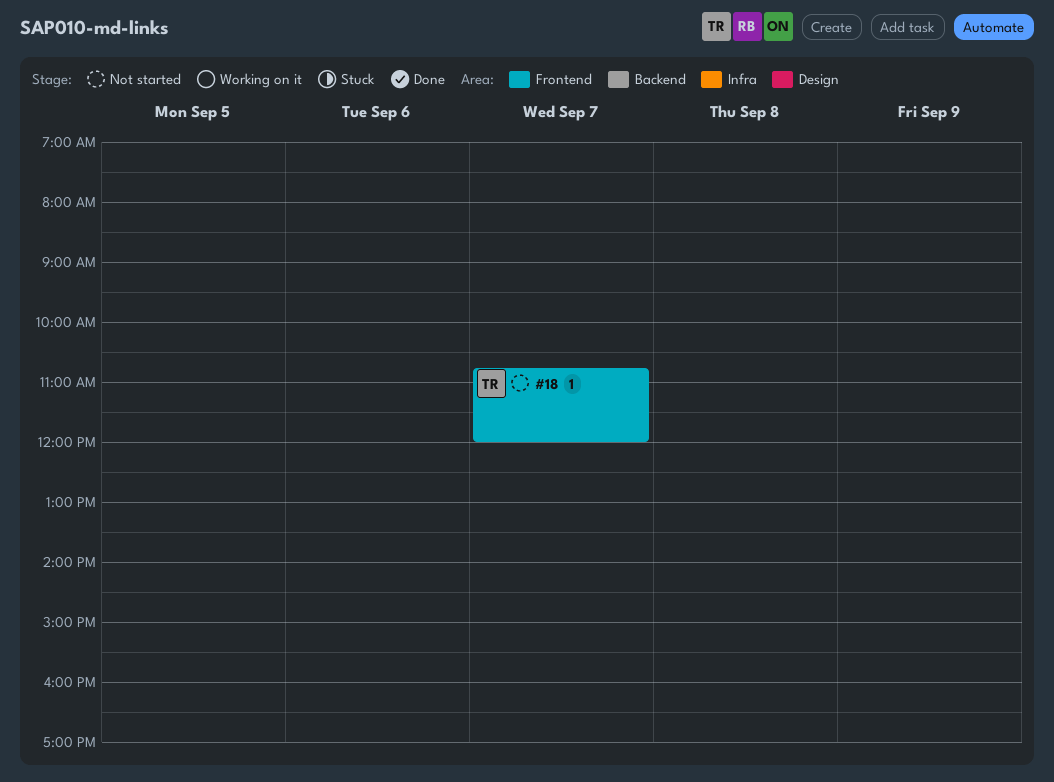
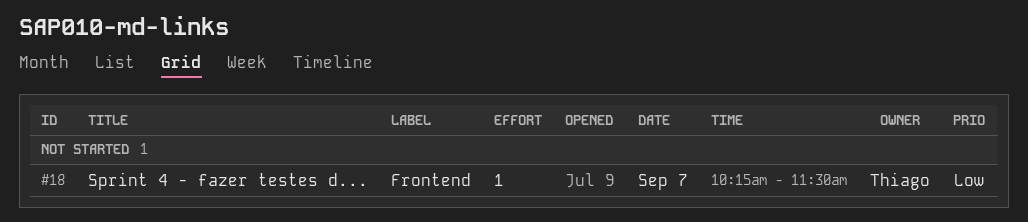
#18, begins: 10:45 -> 10:15
#18, ends: 12:00 -> 11:30

